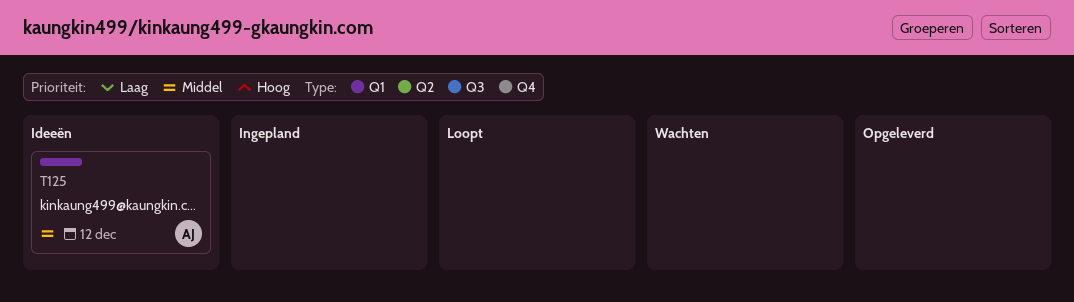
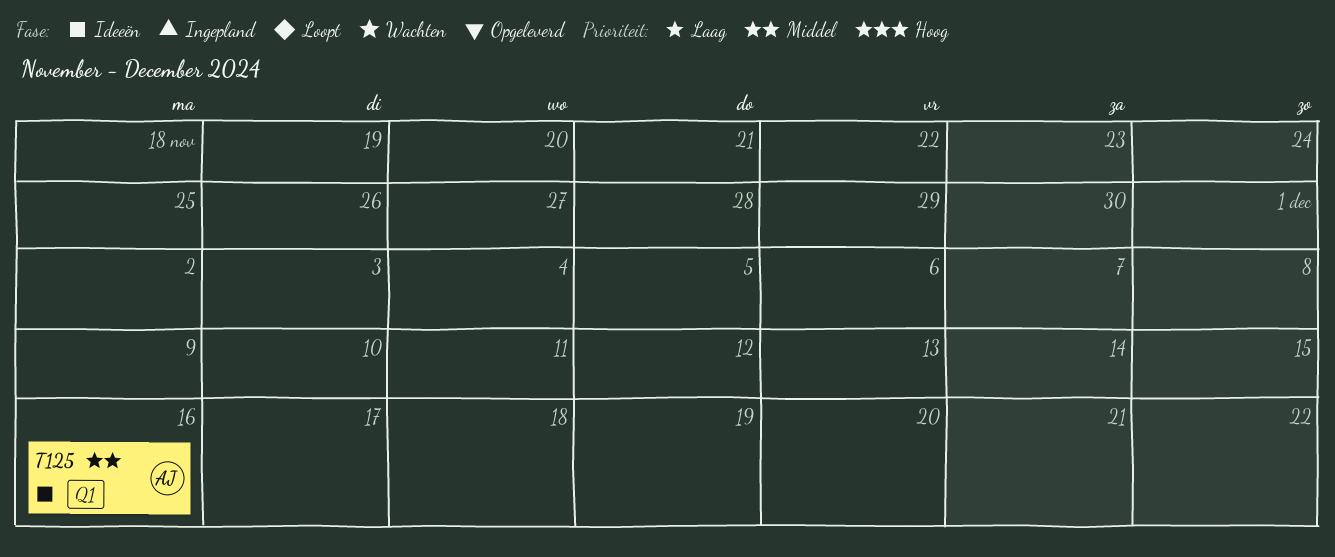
T125, due: Dec 12 -> Dec 16

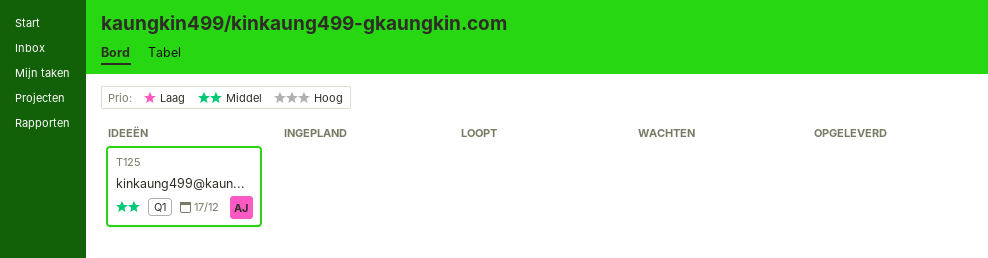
T125, due: Dec 16 -> Dec 17

